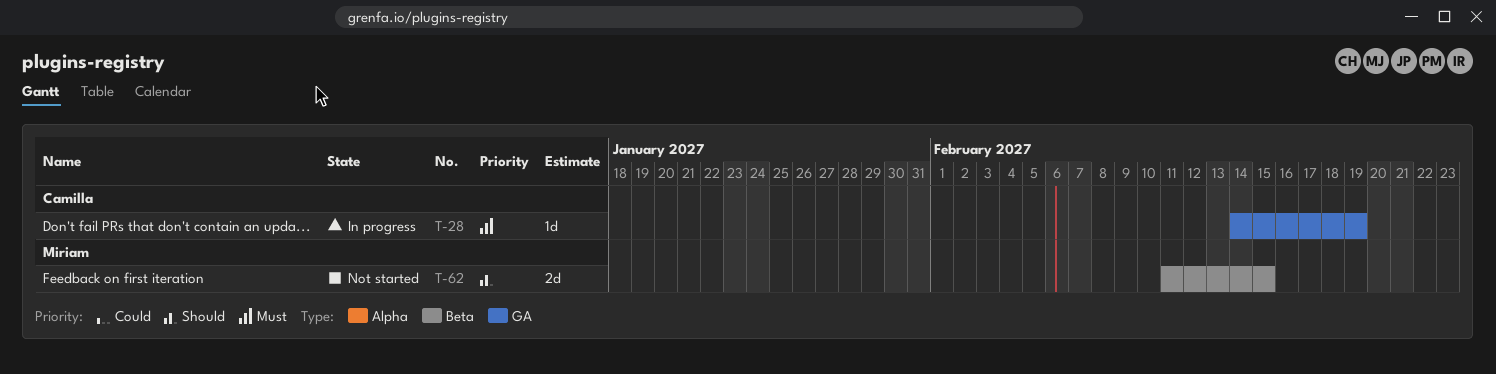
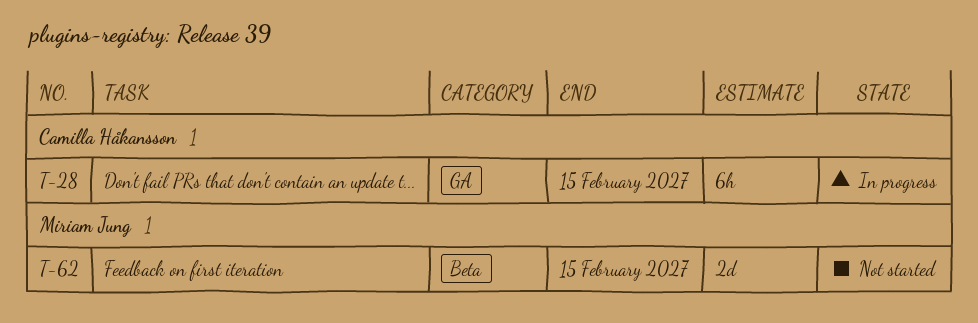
T-28, estimate: 1d -> 6h
T-28, due: Feb 19 -> Feb 15

